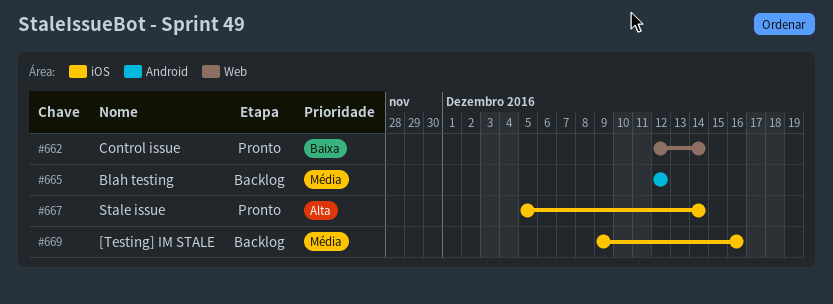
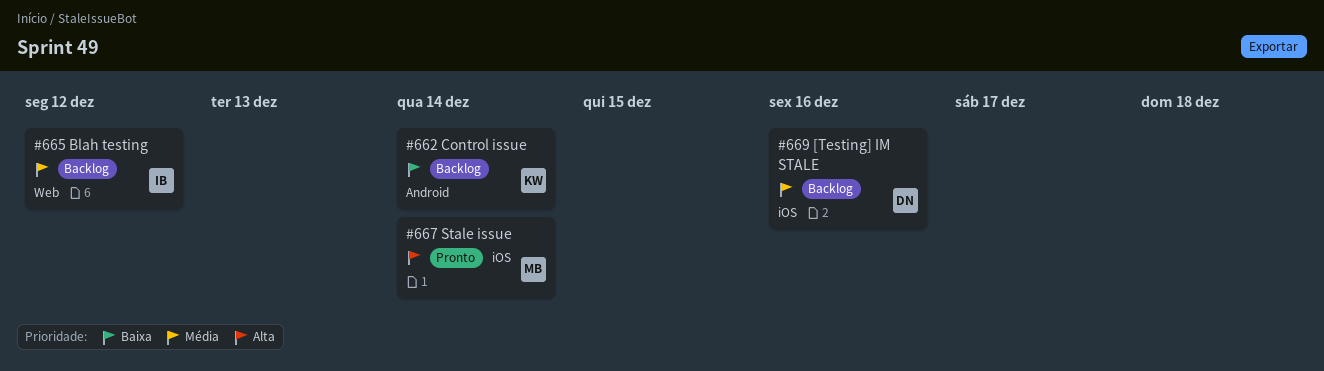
#662, status: Pronto -> Backlog
#662, label: Web -> Android
#665, label: Android -> Web

